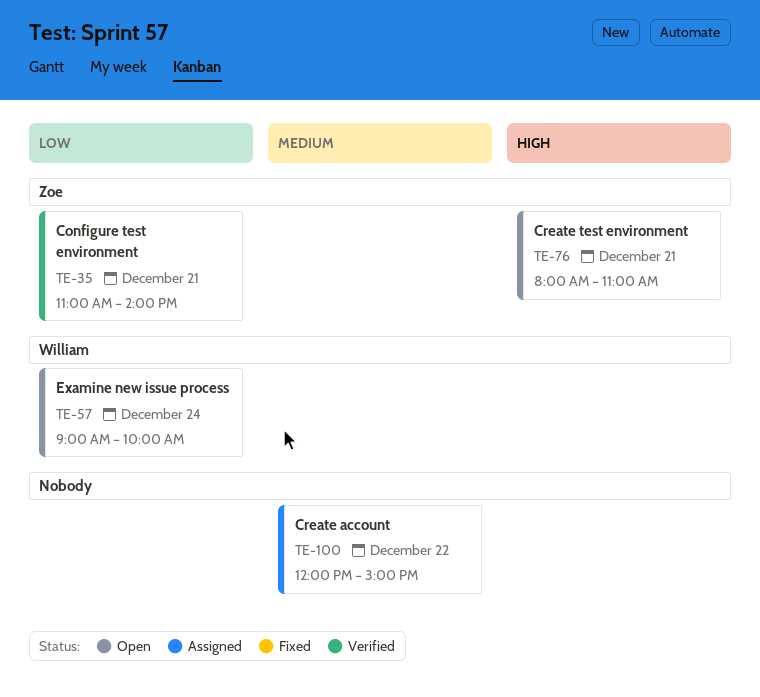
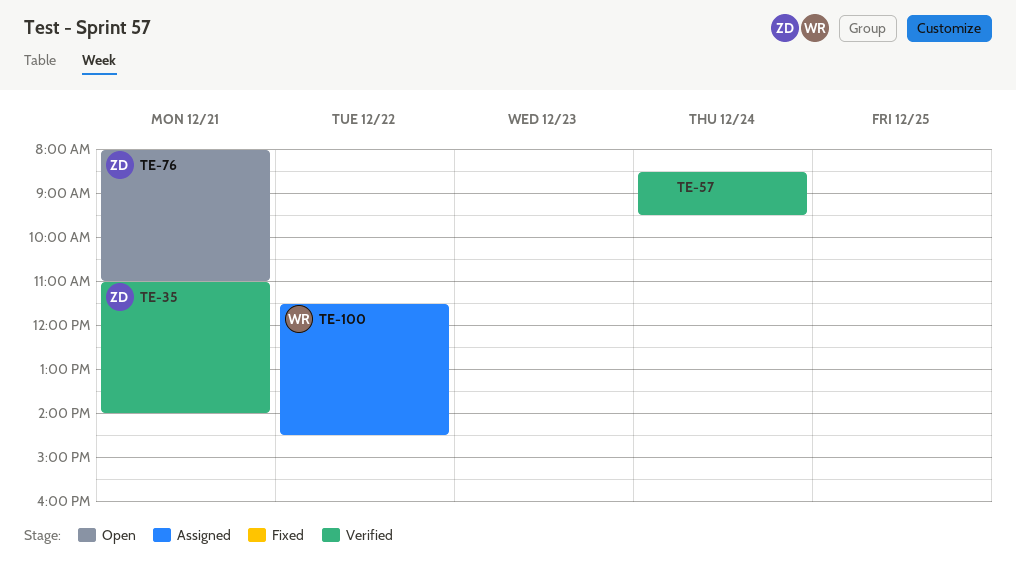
TE-57, status: Open -> Verified
TE-57, owner: William -> none
TE-57, begins: 09:00 -> 08:30
TE-57, ends: 10:00 -> 09:30
TE-100, owner: none -> William
TE-100, begins: 12:00 -> 11:30
TE-100, ends: 15:00 -> 14:30

